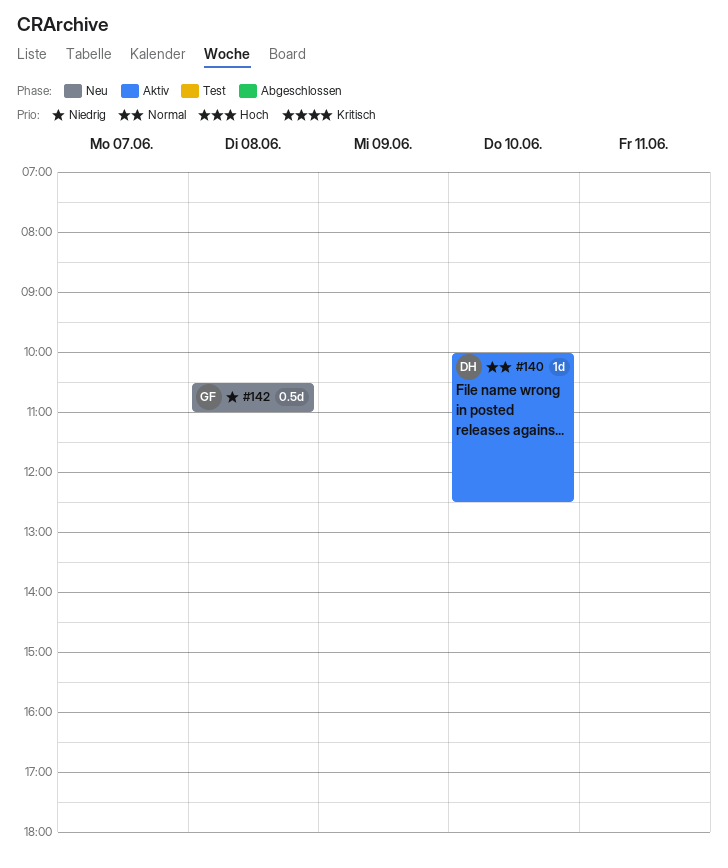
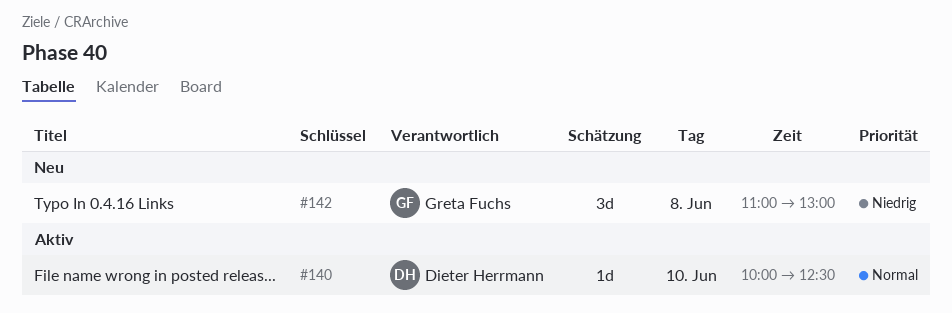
#142, estimate: 0.5d -> 3d
#142, begins: 10:30 -> 11:00
#142, ends: 11:00 -> 13:00

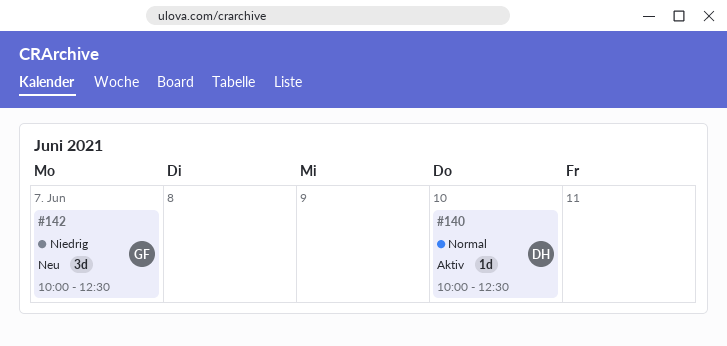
#142, day: Jun 8 -> Jun 7
#142, begins: 11:00 -> 10:00
#142, ends: 13:00 -> 12:30

